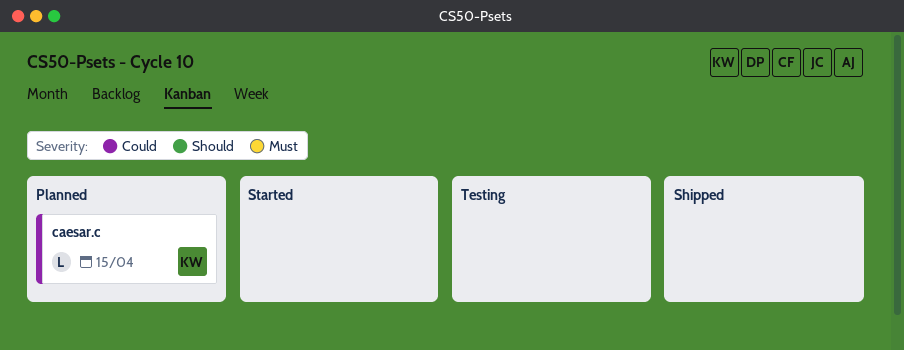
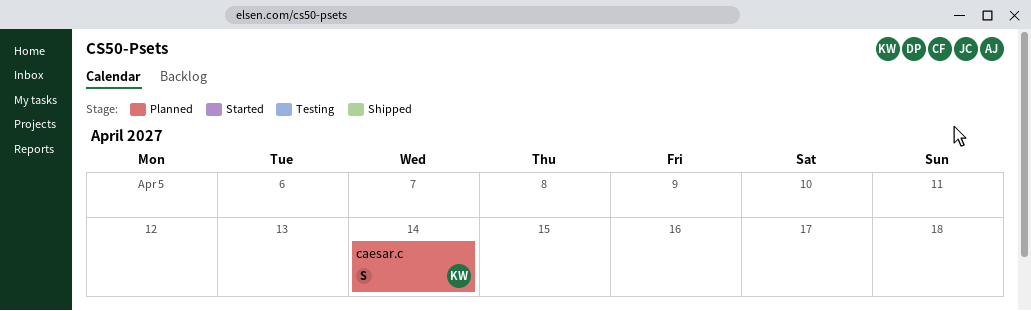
caesar.c, estimate: L -> S
caesar.c, due: Apr 15 -> Apr 14

